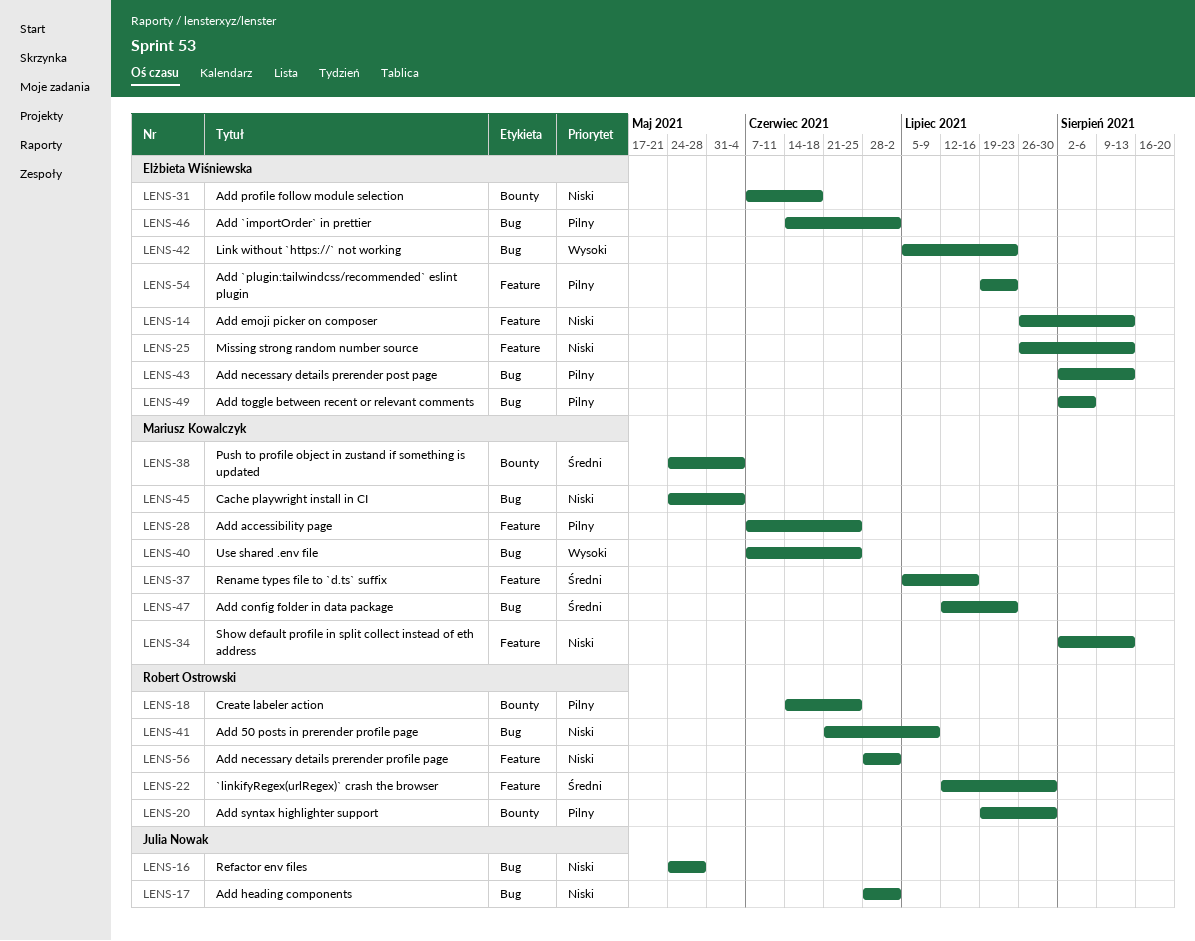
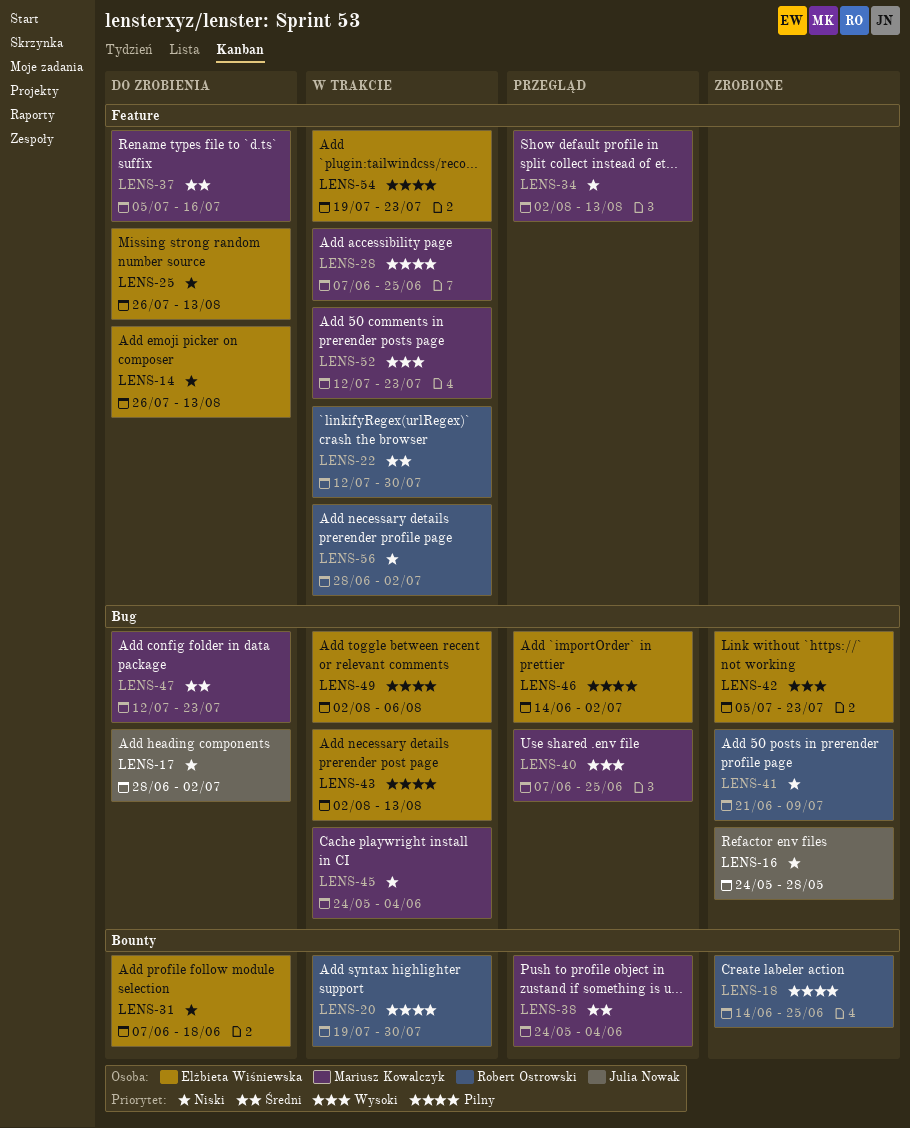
LENS-52: none -> present

